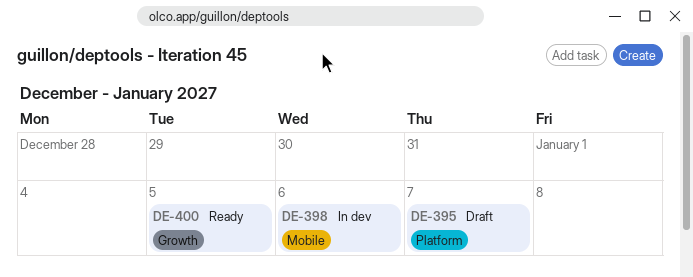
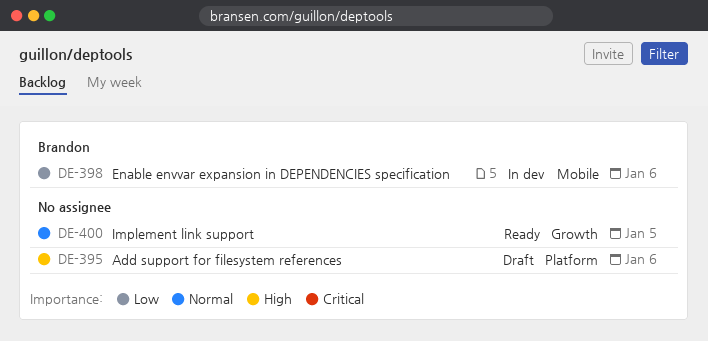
DE-395, due: Jan 7 -> Jan 6

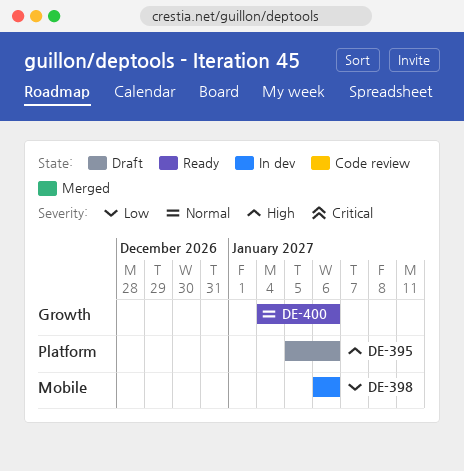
DE-400, due: Jan 5 -> Jan 6

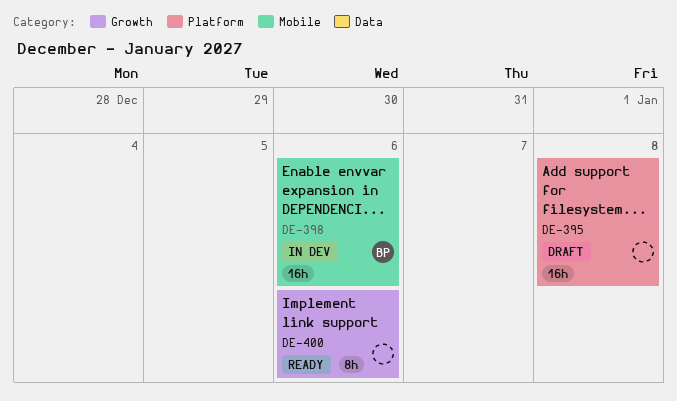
DE-395, due: Jan 6 -> Jan 8

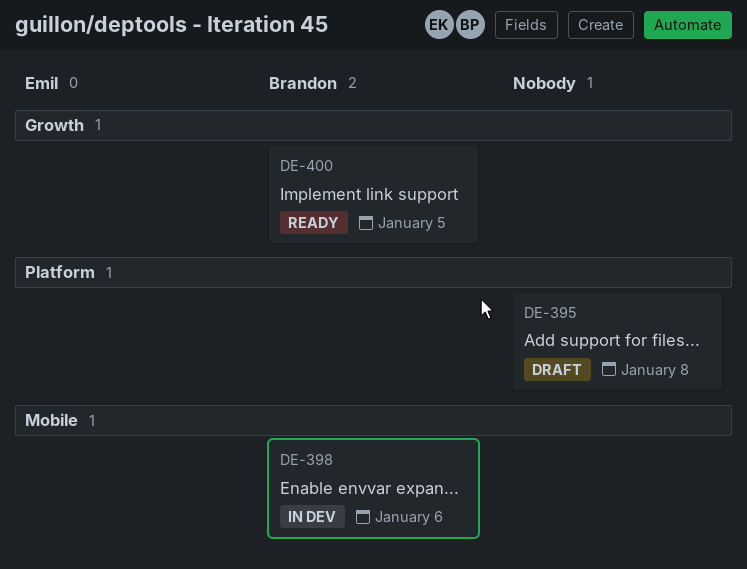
DE-400, owner: none -> Brandon
DE-400, due: Jan 6 -> Jan 5

